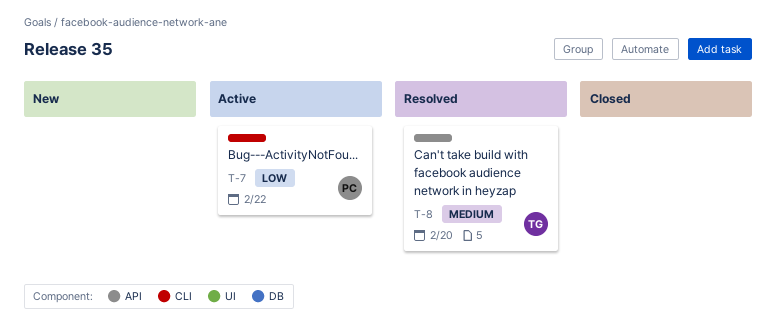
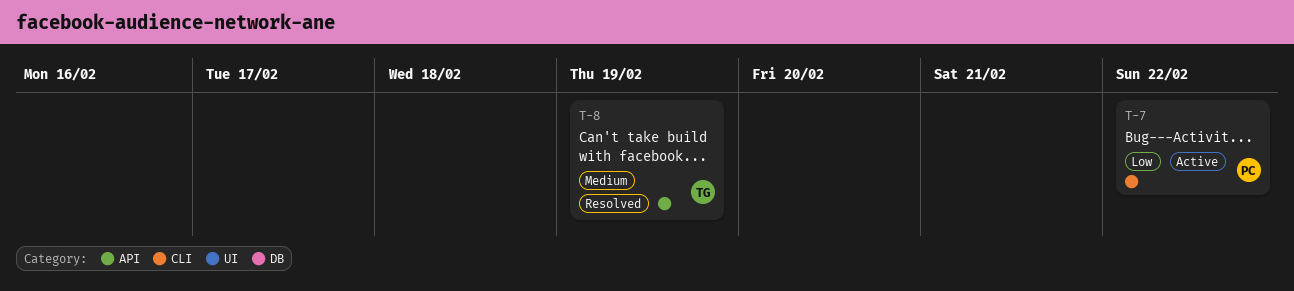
T-8, due: Feb 20 -> Feb 19

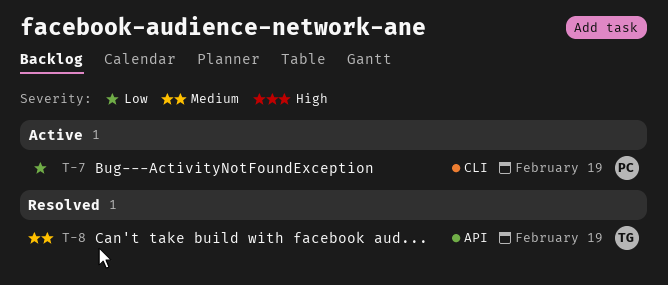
T-7, due: Feb 22 -> Feb 19

